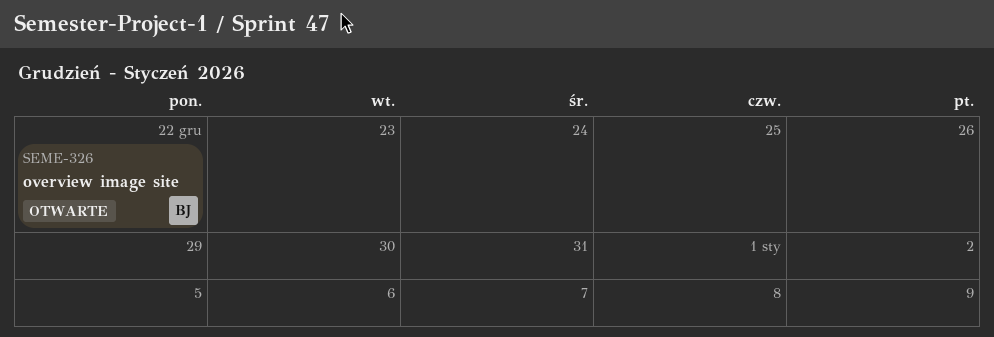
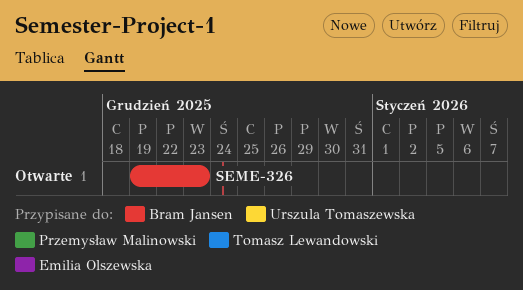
SEME-326, due: Dec 22 -> Dec 23

